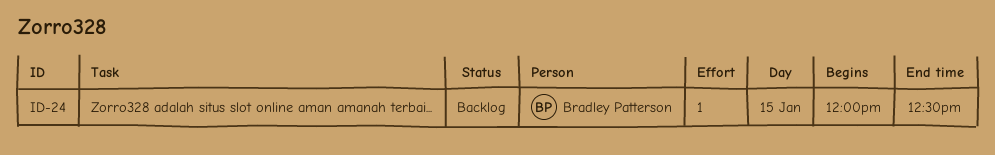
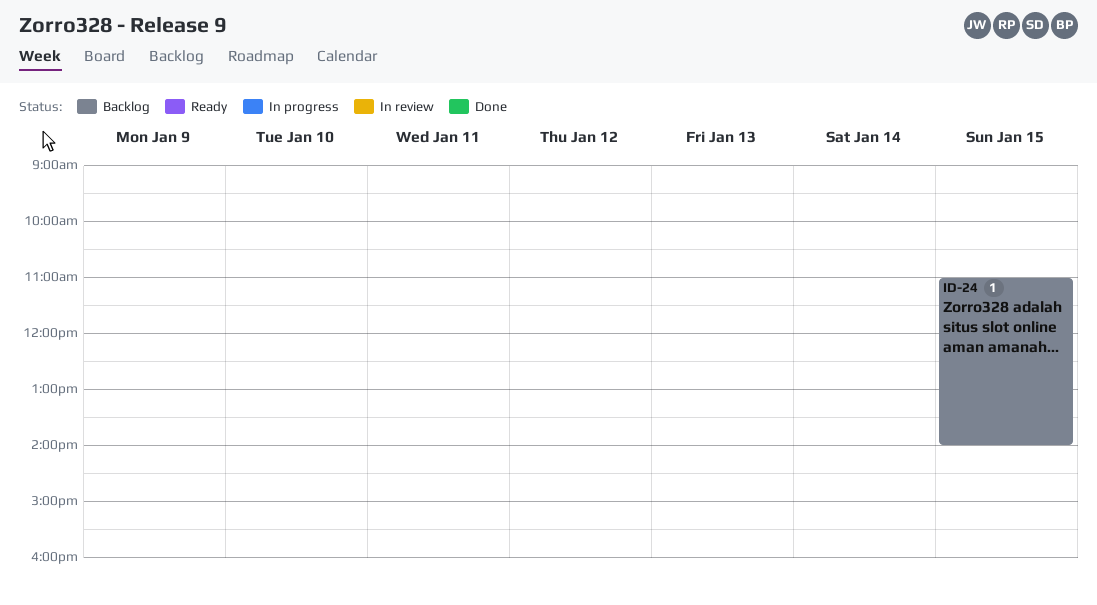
ID-24, begins: 12:00 -> 11:00
ID-24, ends: 12:30 -> 14:00

